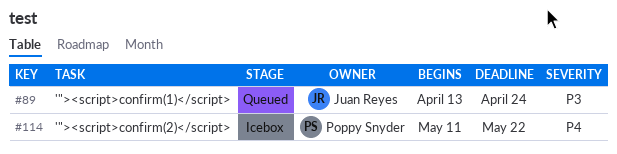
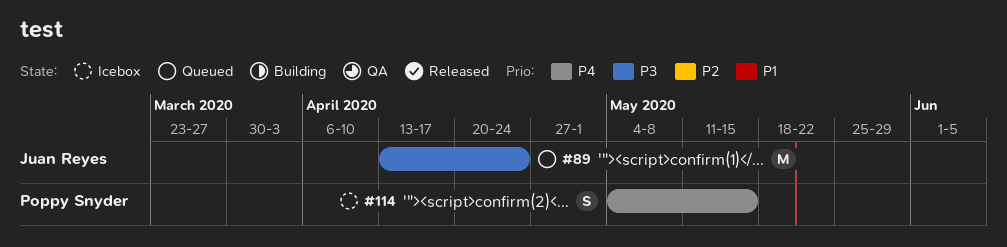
#114, start: May 11 -> May 4
#114, due: May 22 -> May 15

